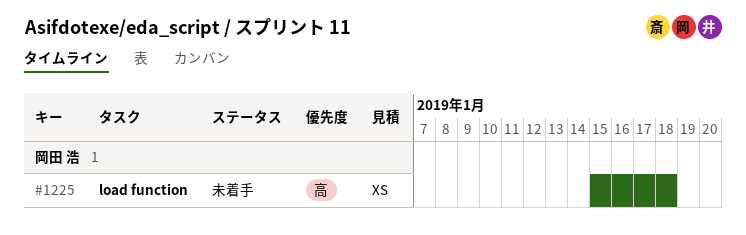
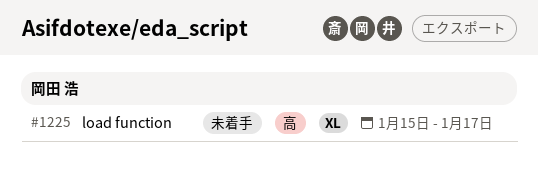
#1225, estimate: XS -> XL
#1225, due: Jan 18 -> Jan 17

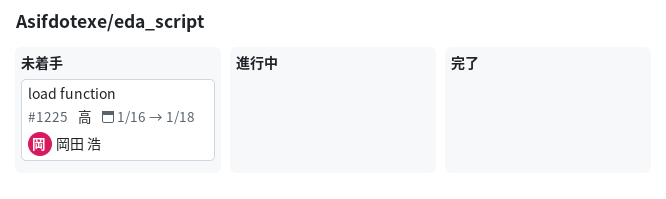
#1225, start: Jan 15 -> Jan 16
#1225, due: Jan 17 -> Jan 18

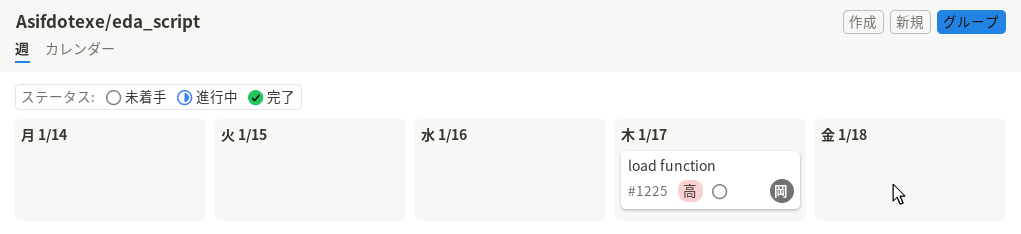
#1225, due: Jan 18 -> Jan 17

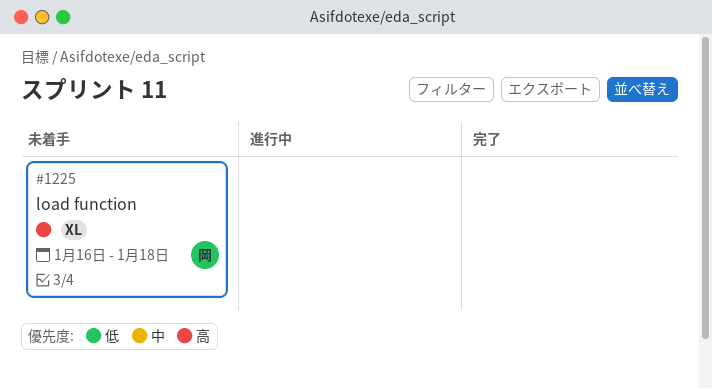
#1225, due: Jan 17 -> Jan 18

